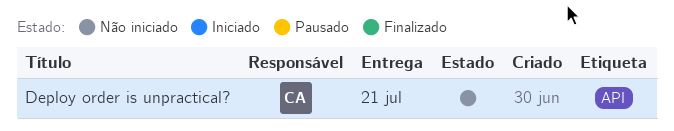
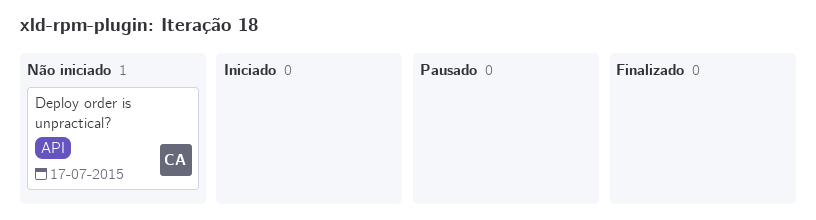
Deploy order is unpractical?, due: Jul 21 -> Jul 17

